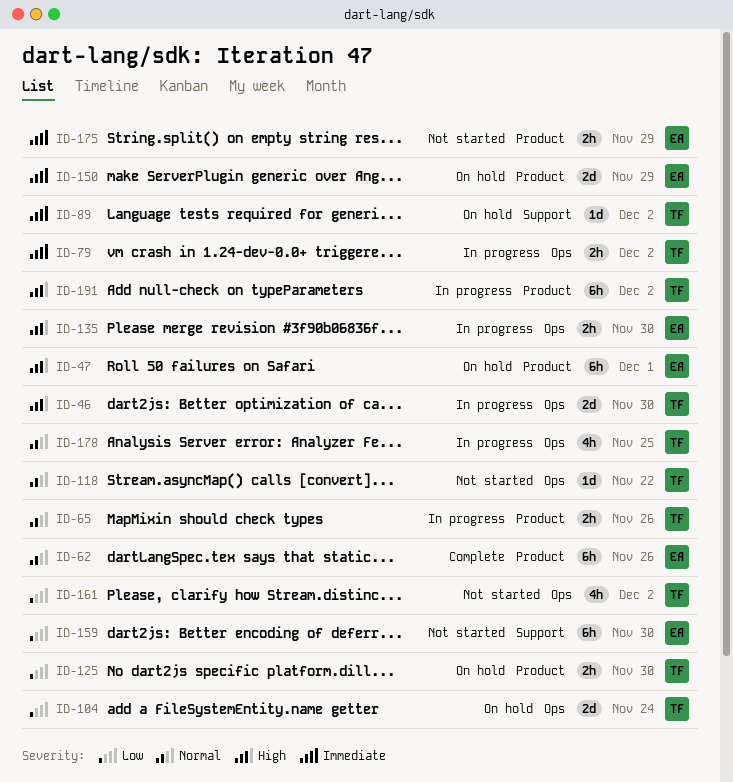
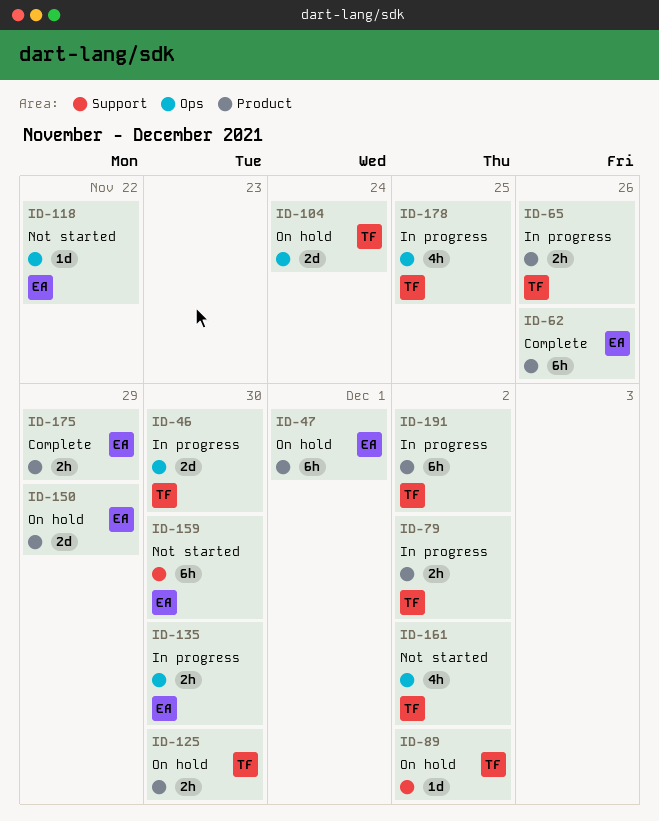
ID-79, label: Ops -> Product
ID-118, owner: TF -> EA
ID-175, status: Not started -> Complete

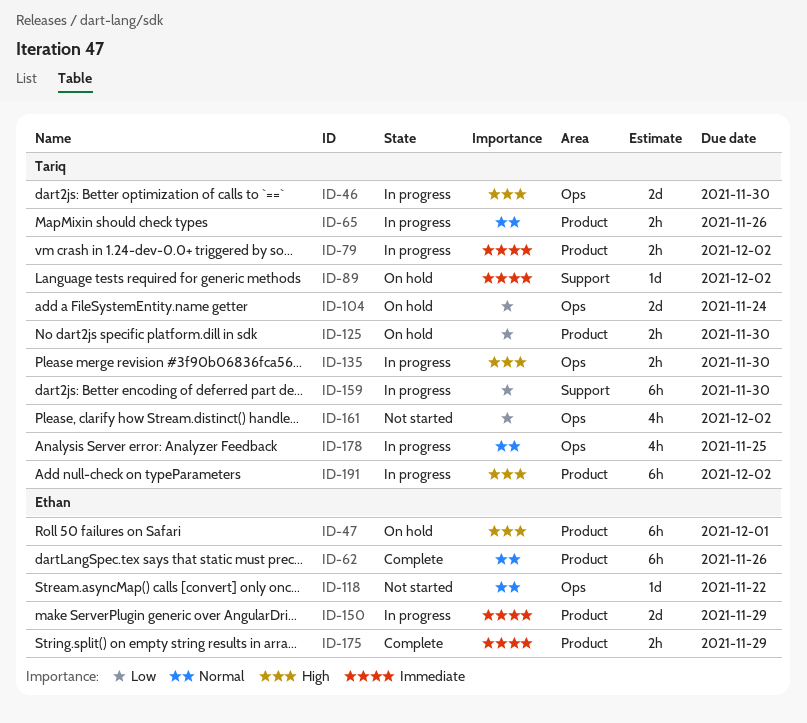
ID-135, owner: Ethan -> Tariq
ID-150, status: On hold -> In progress
ID-159, status: Not started -> In progress
ID-159, owner: Ethan -> Tariq

